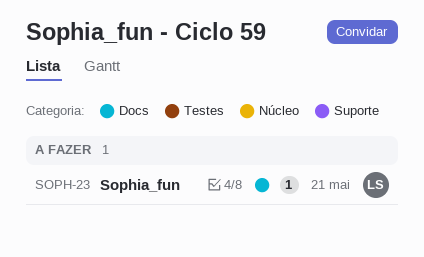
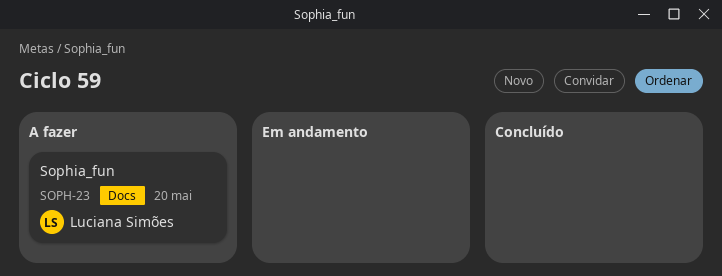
SOPH-23, due: May 21 -> May 20

